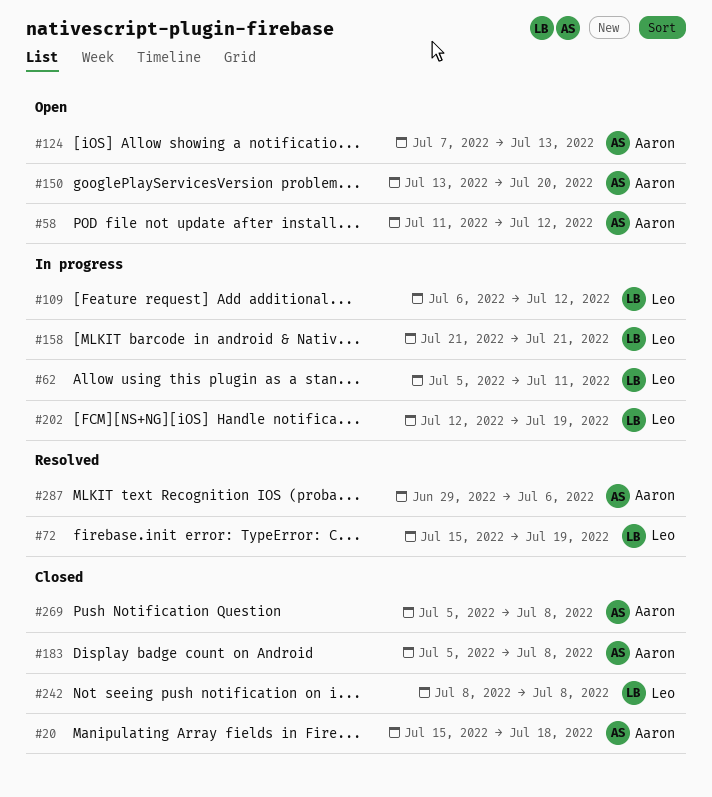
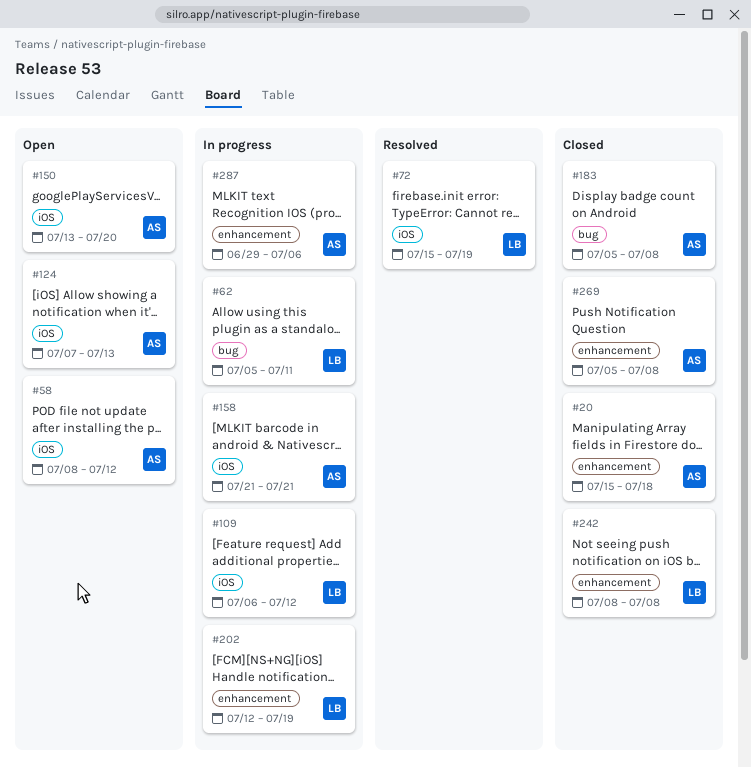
#58, start: Jul 11 -> Jul 8
#158, owner: Leo -> Aaron
#287, status: Resolved -> In progress

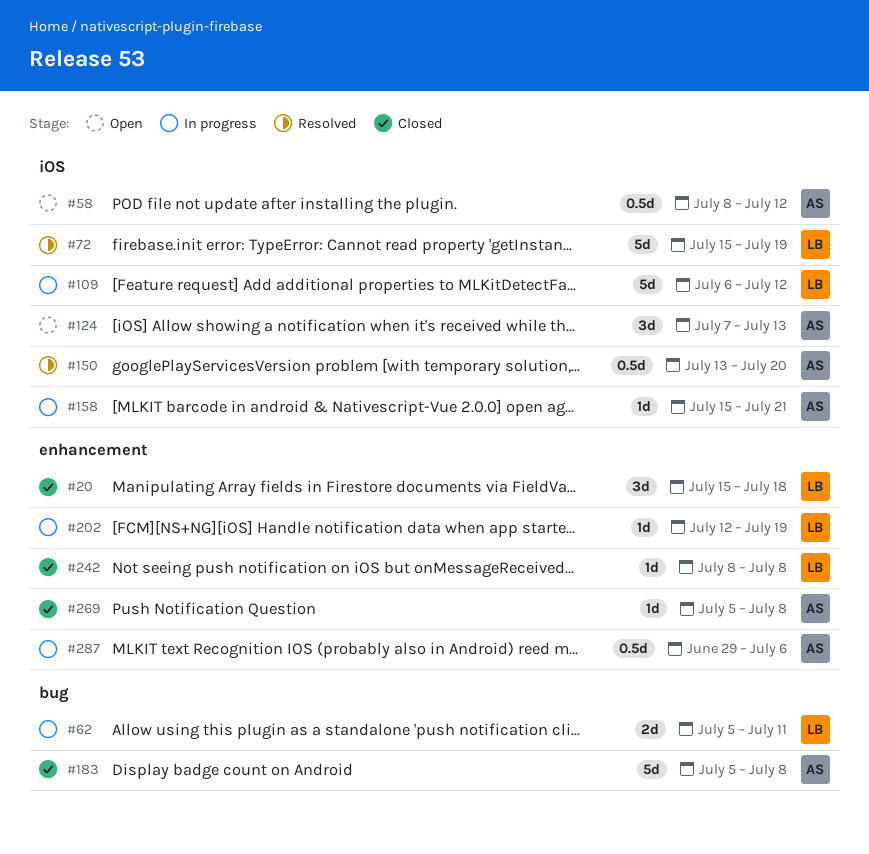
#20, owner: AS -> LB
#150, status: Open -> Resolved
#158, start: Jul 21 -> Jul 15

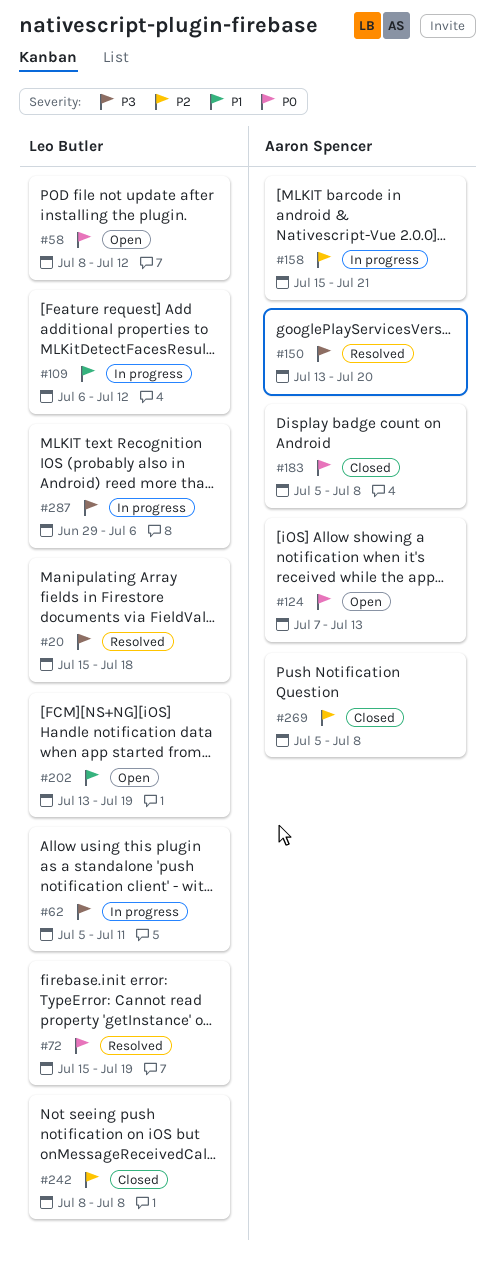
#20, status: Closed -> Resolved
#58, owner: Aaron Spencer -> Leo Butler
#202, status: In progress -> Open
#202, start: Jul 12 -> Jul 13
#287, owner: Aaron Spencer -> Leo Butler

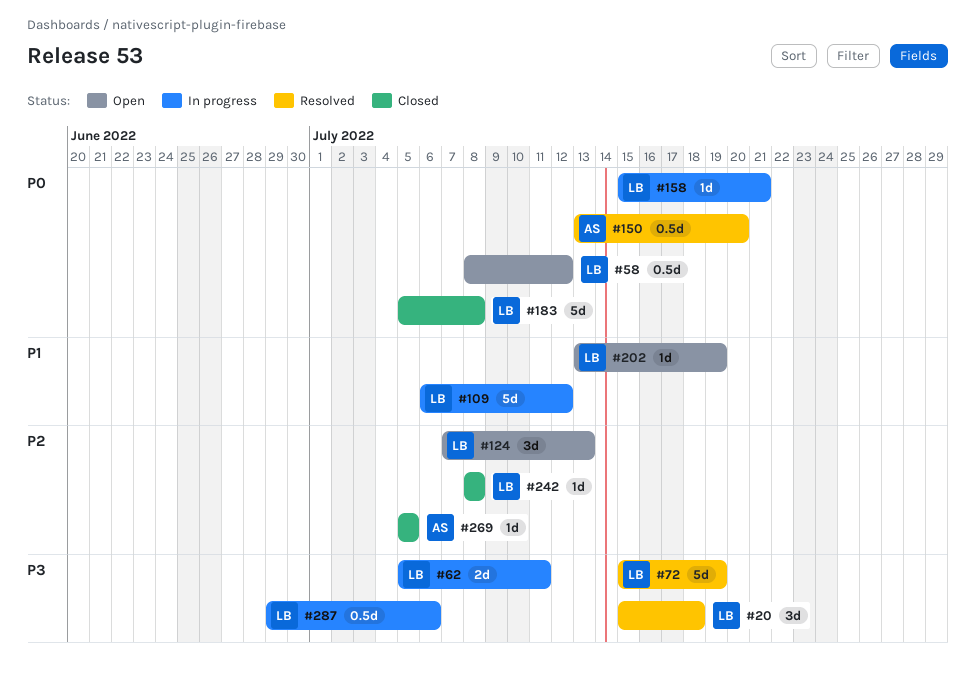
#72, priority: P0 -> P3
#124, owner: Aaron Spencer -> Leo Butler
#124, priority: P0 -> P2
#150, priority: P3 -> P0
#158, owner: Aaron Spencer -> Leo Butler
#158, priority: P2 -> P0
#183, owner: Aaron Spencer -> Leo Butler
#269, due: Jul 8 -> Jul 5

